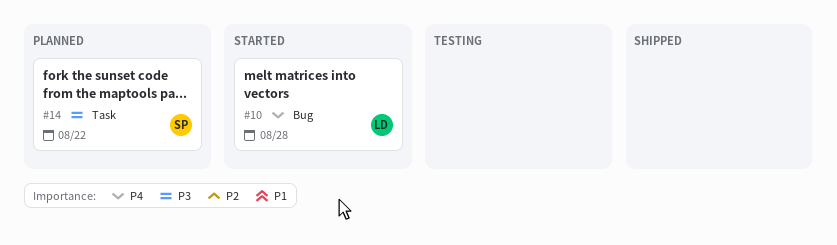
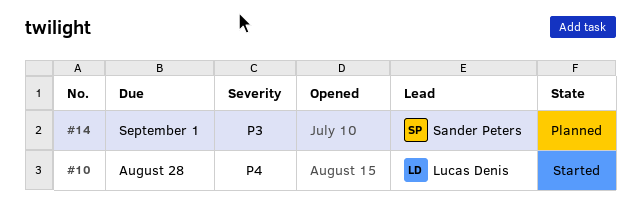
#14, due: Aug 22 -> Sep 1

